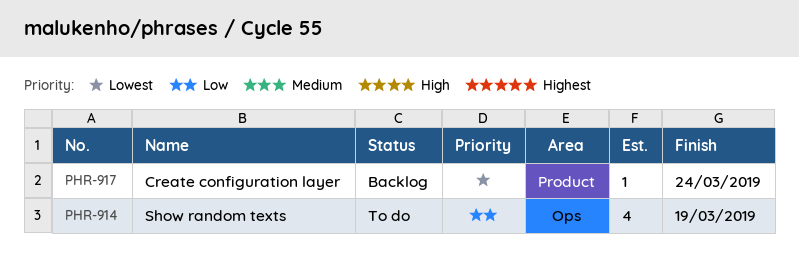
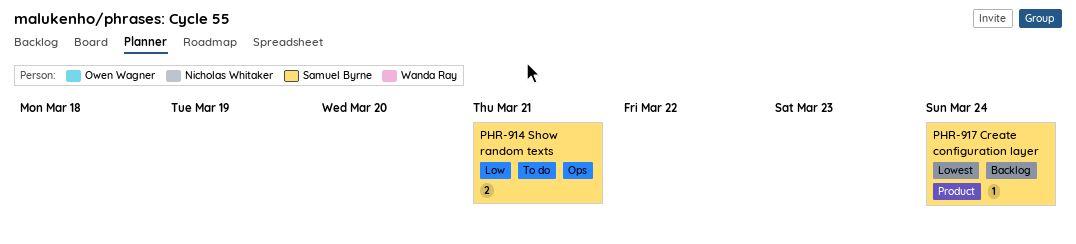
PHR-914, estimate: 4 -> 2
PHR-914, due: Mar 19 -> Mar 21

